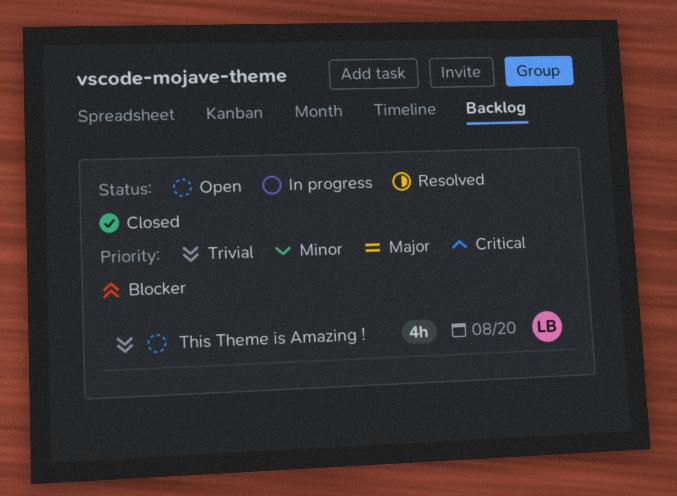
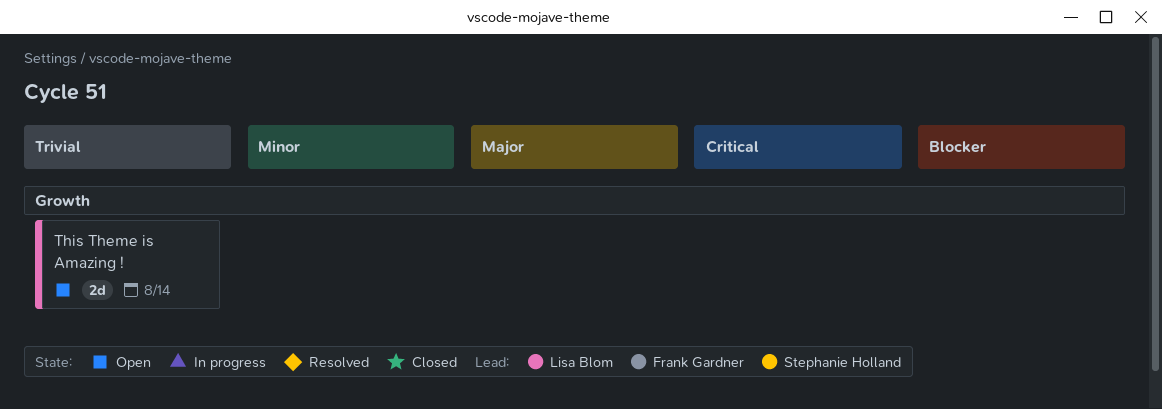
This Theme is Amazing !, estimate: 4h -> 2d
This Theme is Amazing !, due: Aug 20 -> Aug 14

